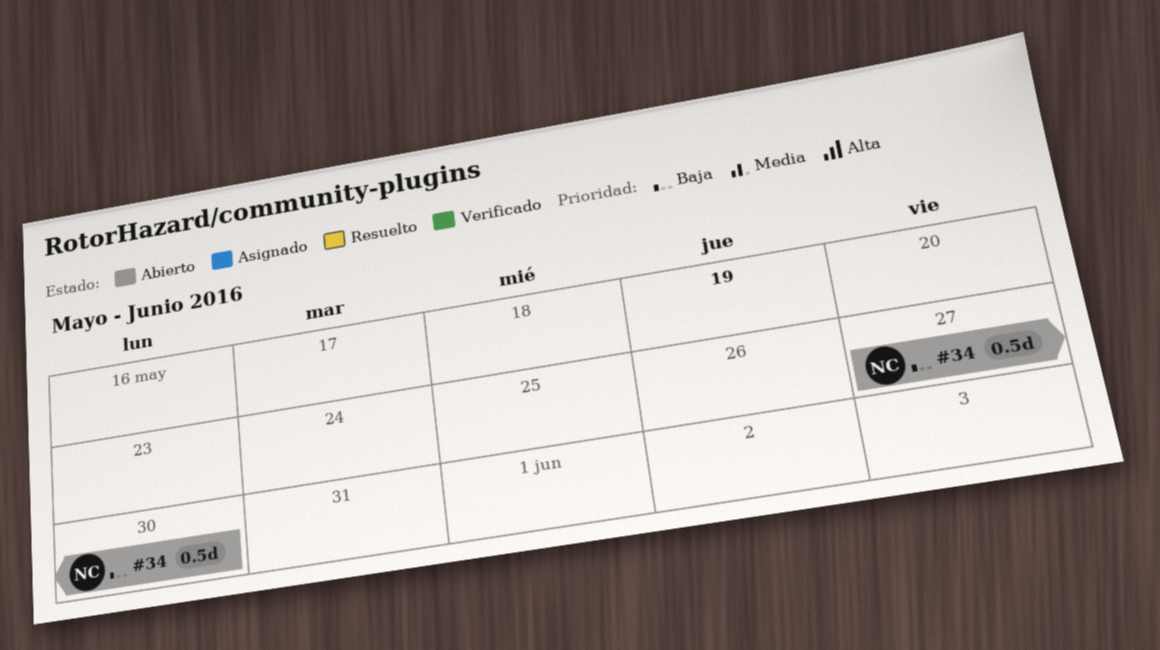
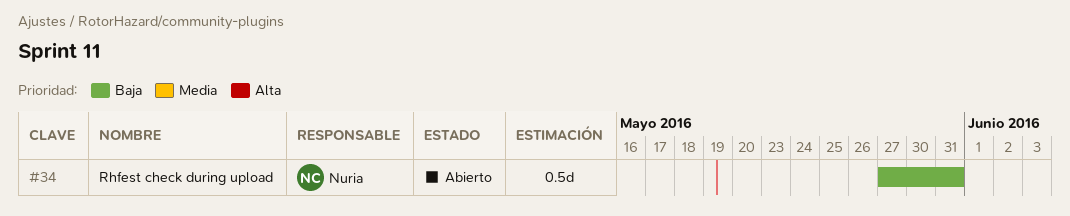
#34, due: May 30 -> May 31

